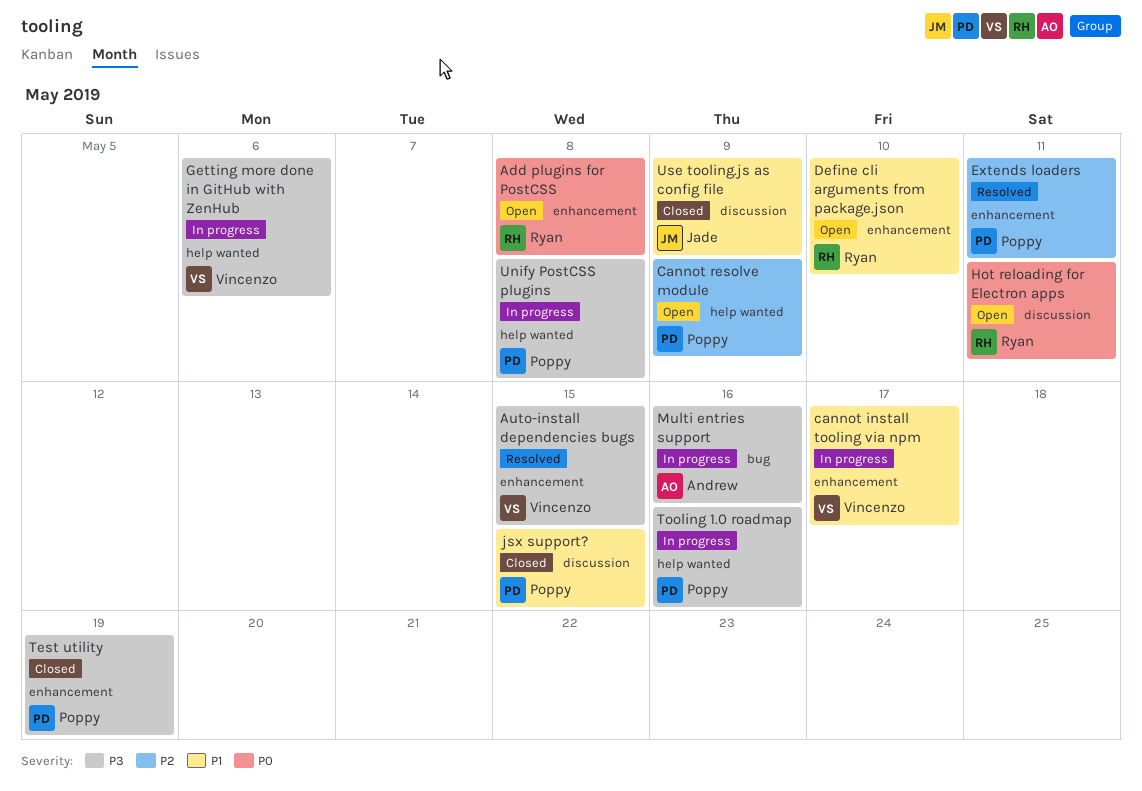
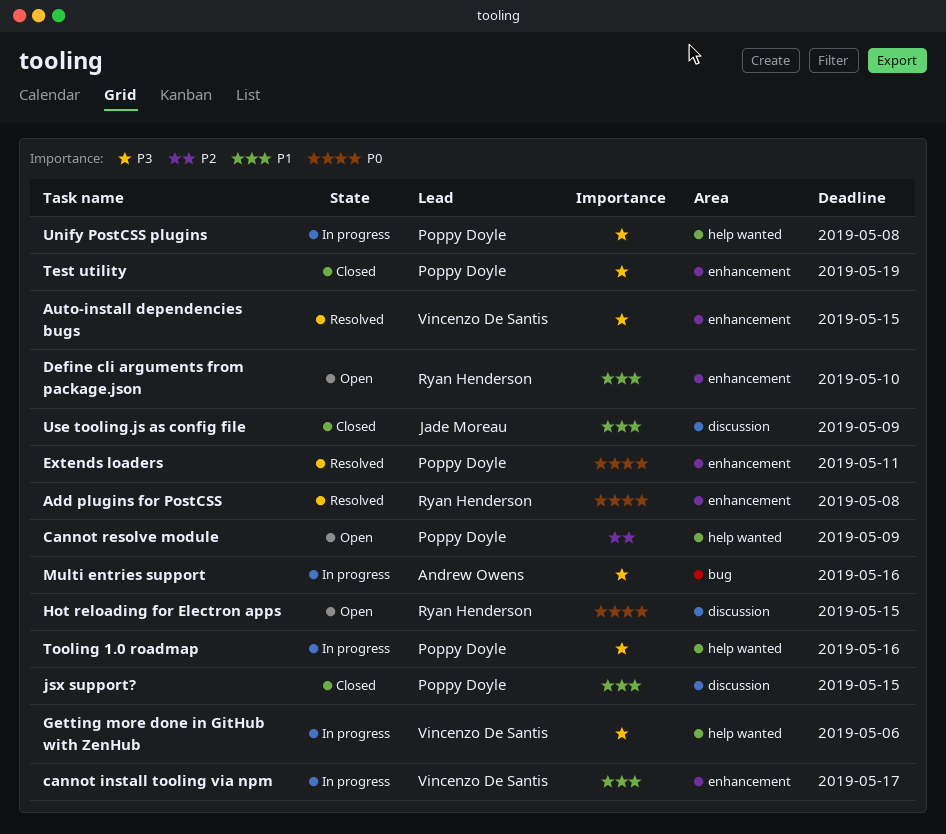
Add plugins for PostCSS, status: Open -> Resolved
Extends loaders, priority: P2 -> P0
Hot reloading for Electron apps, due: May 11 -> May 15

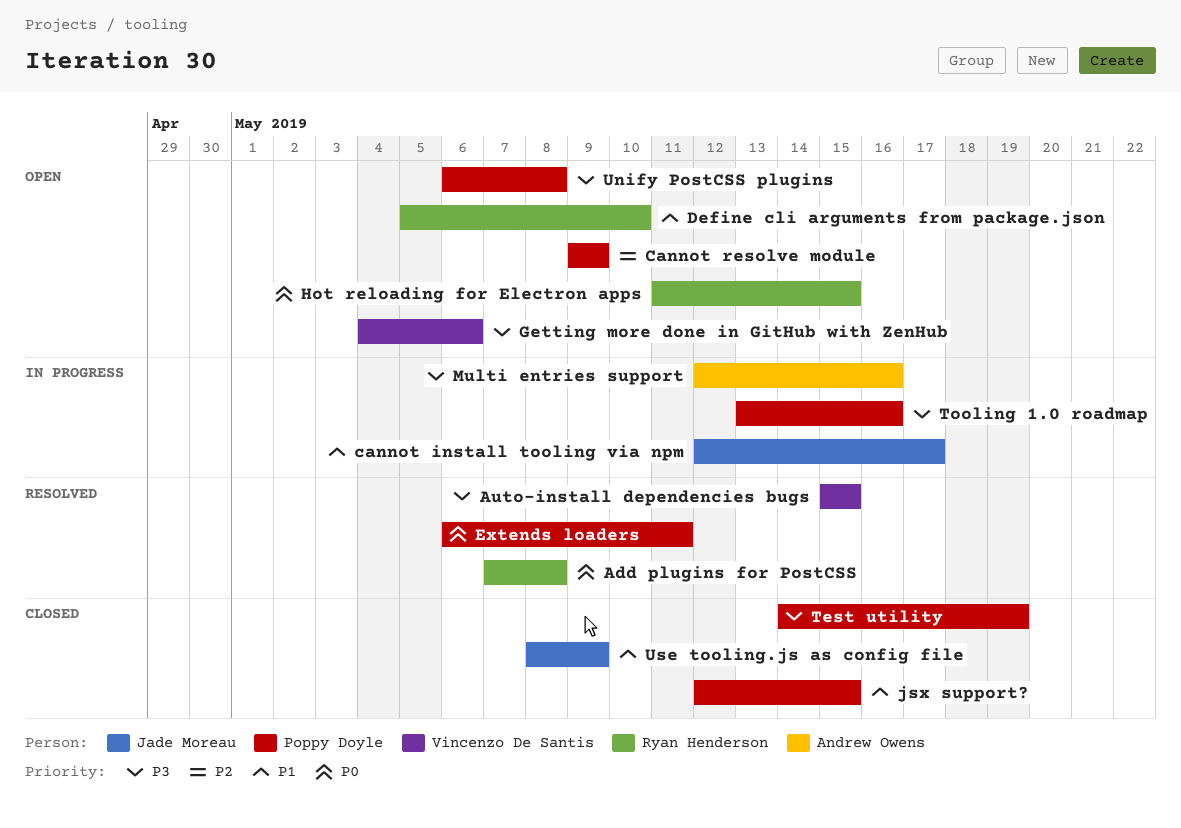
cannot install tooling via npm, owner: Vincenzo De Santis -> Jade Moreau
Getting more done in GitHub with ZenHub, status: In progress -> Open
Unify PostCSS plugins, status: In progress -> Open

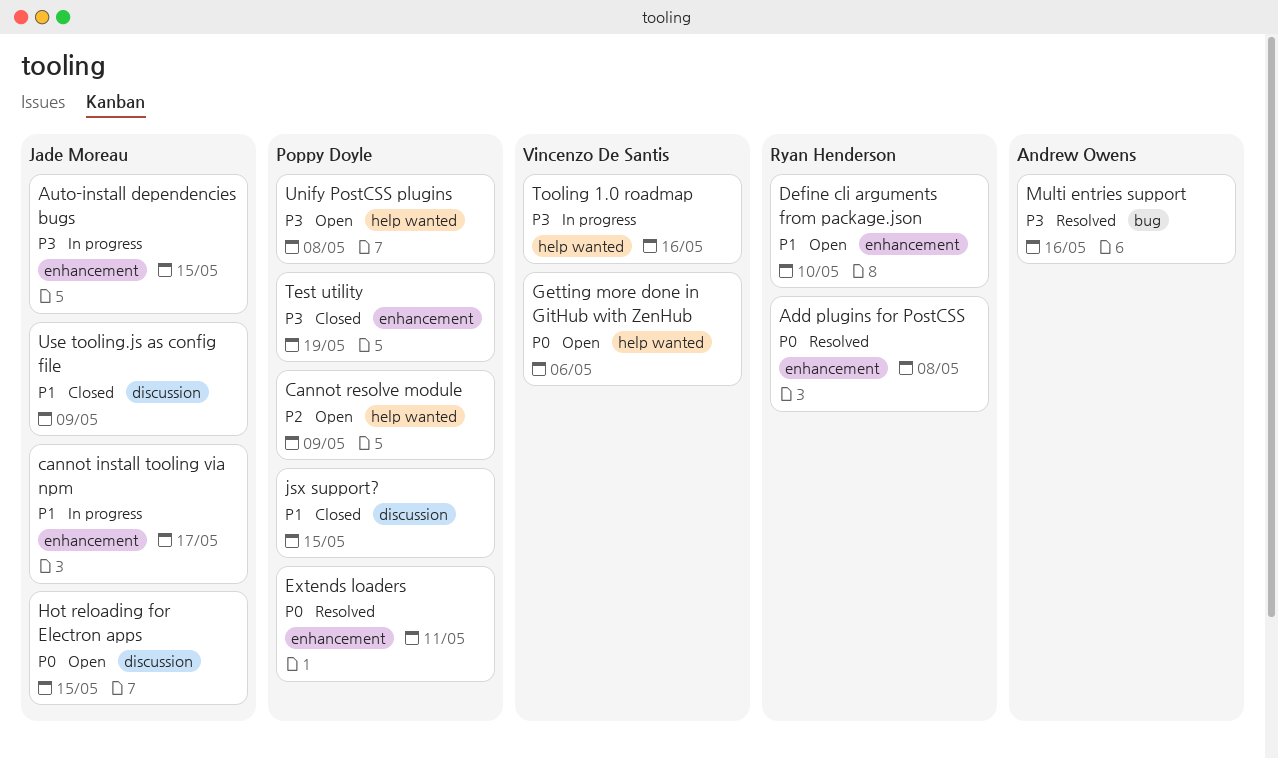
Auto-install dependencies bugs, status: Resolved -> In progress
Auto-install dependencies bugs, owner: Vincenzo De Santis -> Jade Moreau
Getting more done in GitHub with ZenHub, priority: P3 -> P0
Hot reloading for Electron apps, owner: Ryan Henderson -> Jade Moreau
Multi entries support, status: In progress -> Resolved
Tooling 1.0 roadmap, owner: Poppy Doyle -> Vincenzo De Santis

